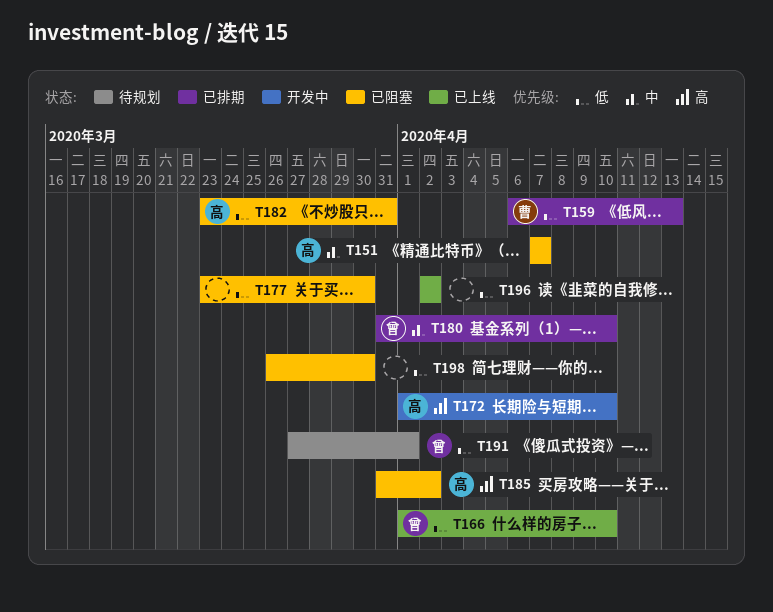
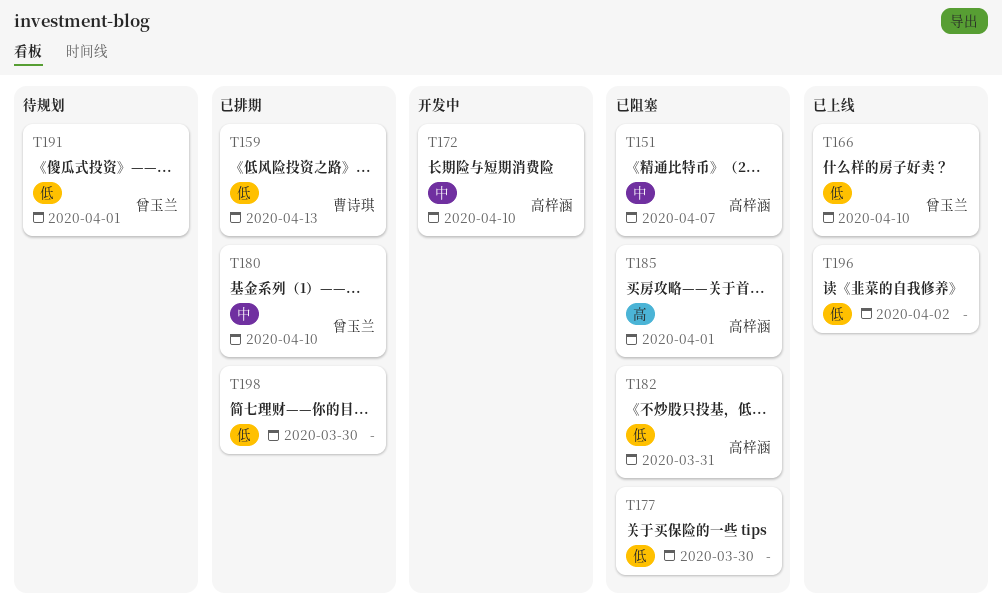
T172, priority: 高 -> 中
T185, due: Apr 2 -> Apr 1
T198, status: 已阻塞 -> 已排期

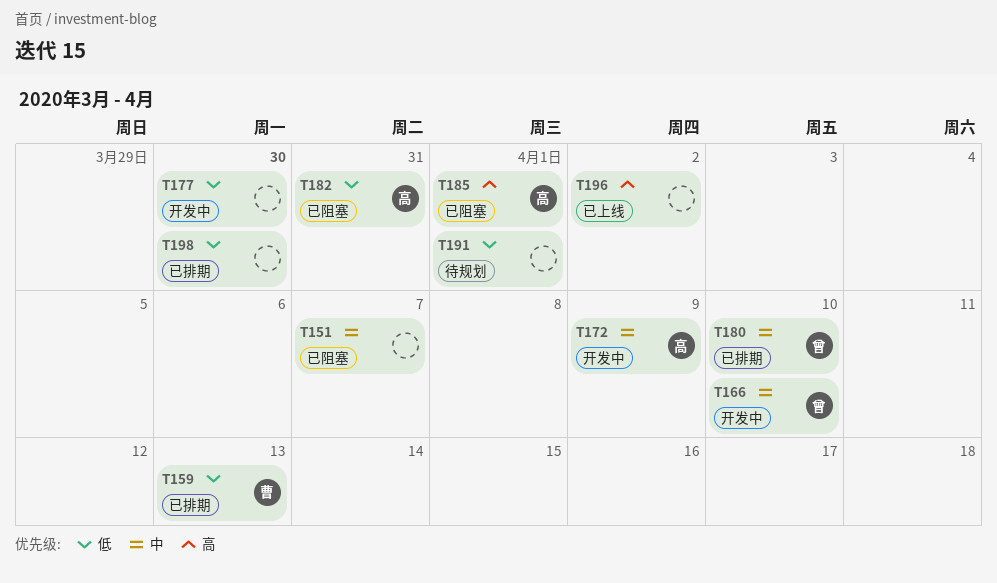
T151, owner: 高梓涵 -> none
T166, status: 已上线 -> 开发中
T166, priority: 低 -> 中
T172, due: Apr 10 -> Apr 9
T177, status: 已阻塞 -> 开发中
T191, owner: 曾玉兰 -> none
T196, priority: 低 -> 高

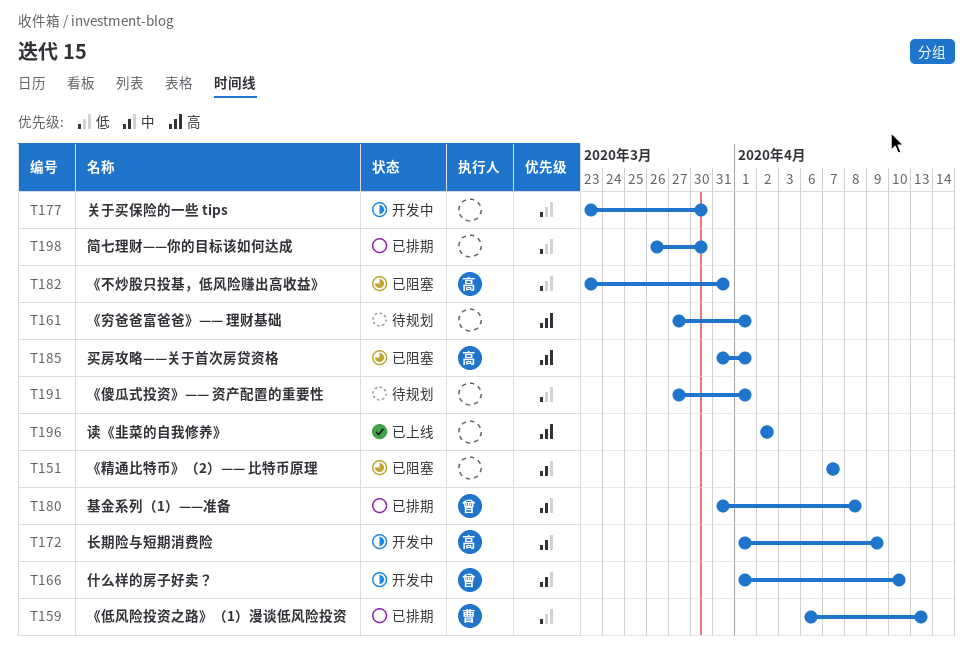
T161: none -> present
T180, due: Apr 10 -> Apr 8

